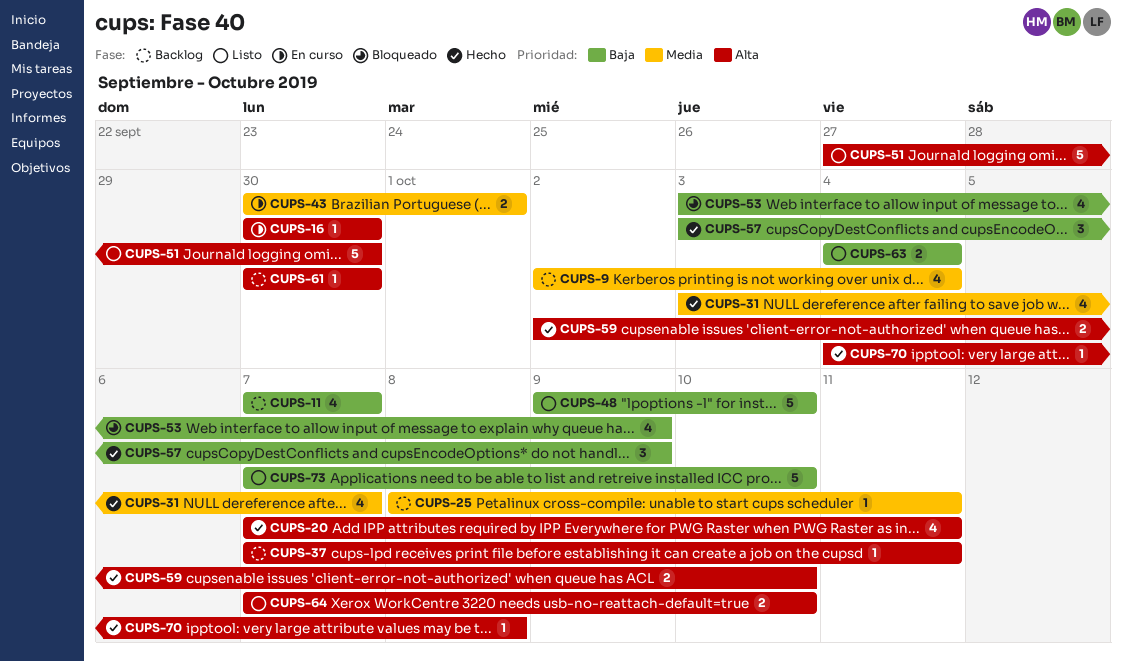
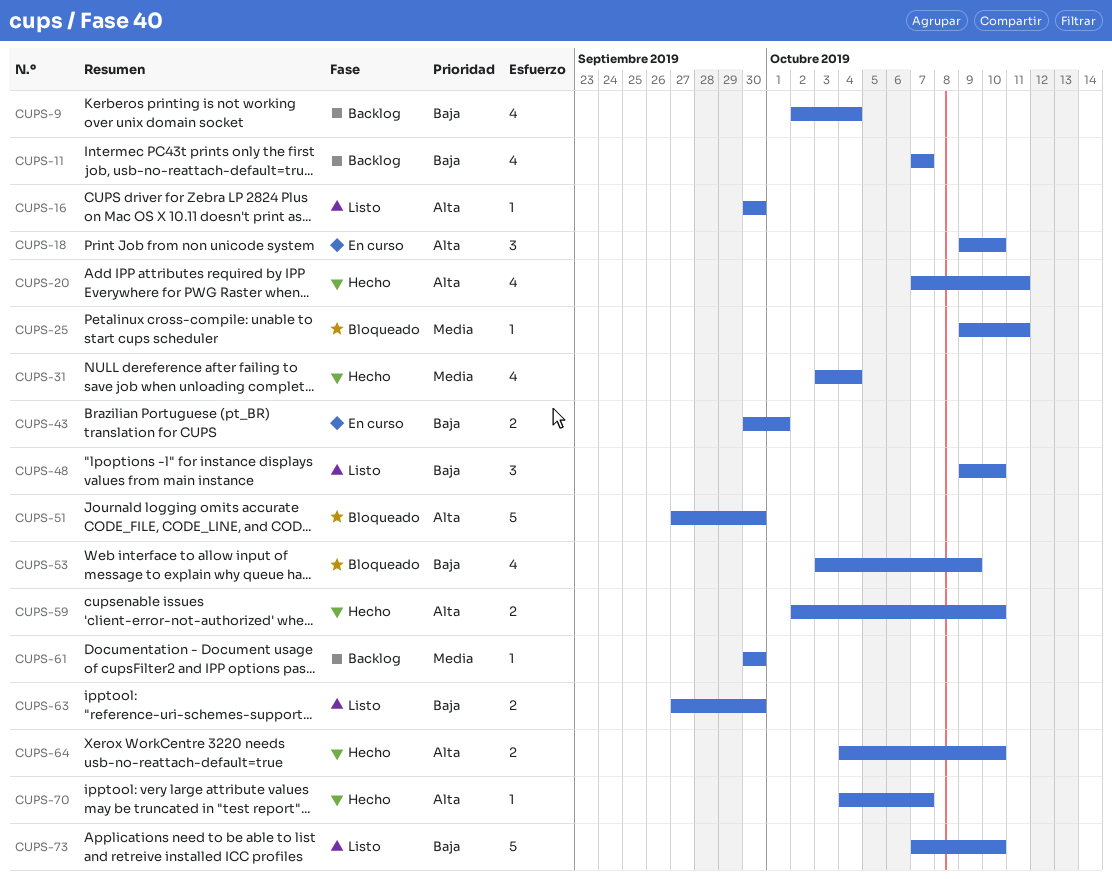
CUPS-9, priority: Media -> Baja
CUPS-16, status: En curso -> Listo
CUPS-18: none -> present
CUPS-25, status: Backlog -> Bloqueado
CUPS-25, start: Oct 8 -> Oct 9
CUPS-31, due: Oct 7 -> Oct 4
CUPS-37: present -> none
CUPS-43, priority: Media -> Baja
CUPS-48, estimate: 5 -> 3
CUPS-51, status: Listo -> Bloqueado
CUPS-57: present -> none
CUPS-61, priority: Alta -> Media
CUPS-63, start: Oct 4 -> Sep 27
CUPS-63, due: Oct 4 -> Sep 30
CUPS-64, status: Listo -> Hecho
CUPS-64, start: Oct 7 -> Oct 4
CUPS-70, due: Oct 8 -> Oct 7

